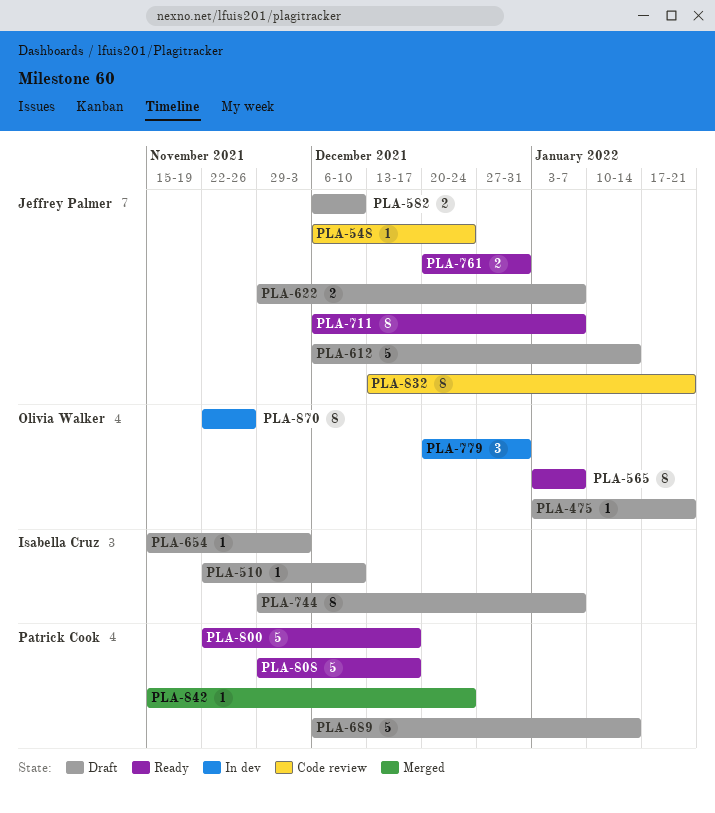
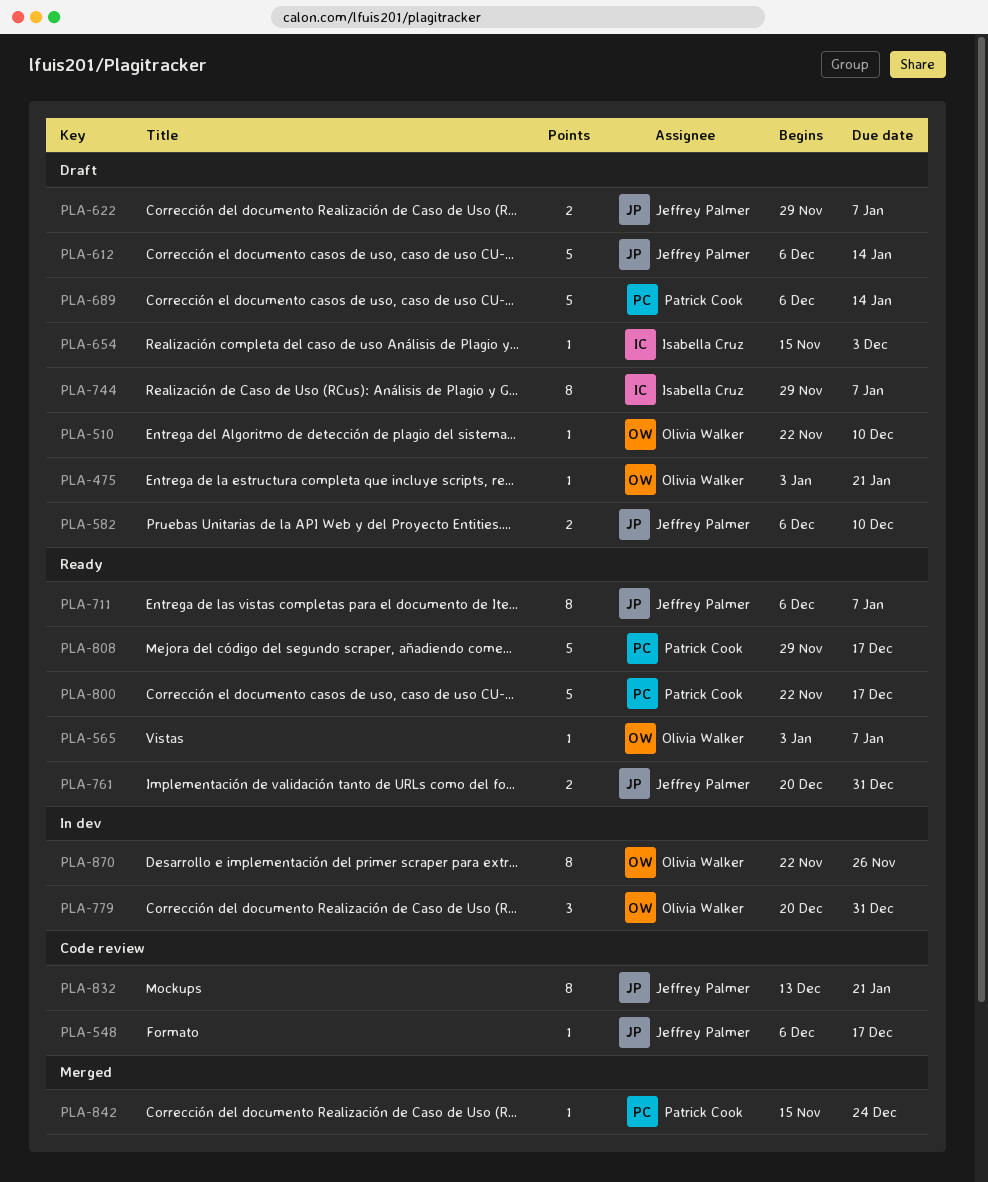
PLA-510, owner: Isabella Cruz -> Olivia Walker
PLA-548, due: Dec 24 -> Dec 17
PLA-565, estimate: 8 -> 1

